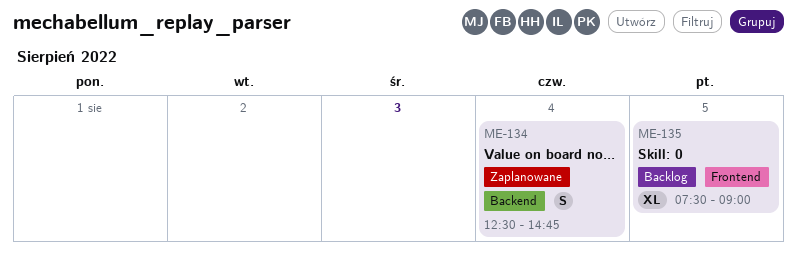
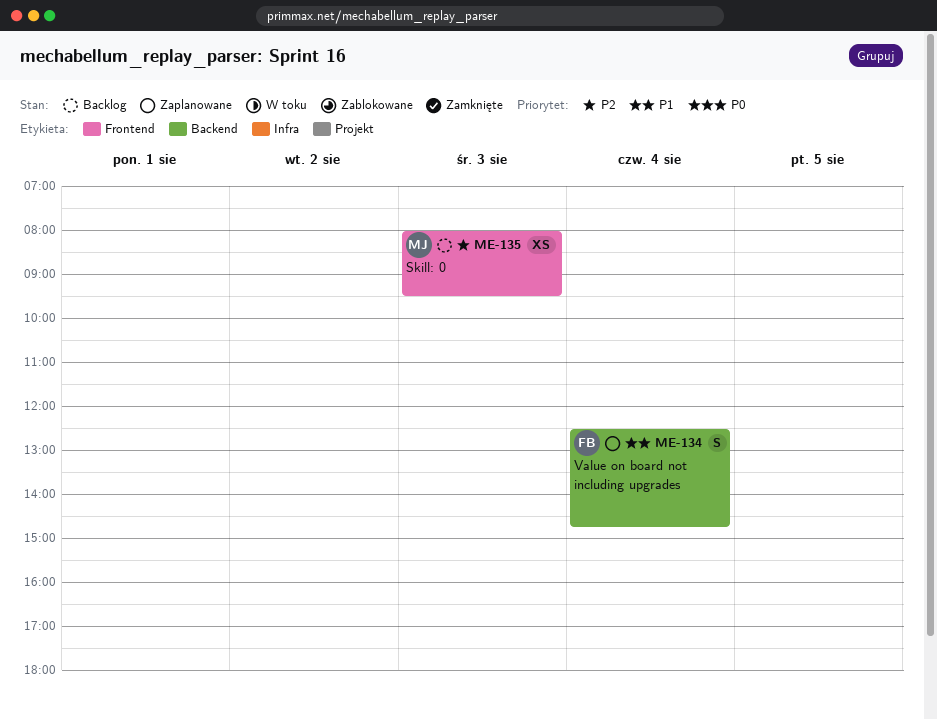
ME-135, estimate: XL -> XS
ME-135, day: Aug 5 -> Aug 3
ME-135, begins: 07:30 -> 08:00
ME-135, ends: 09:00 -> 09:30

